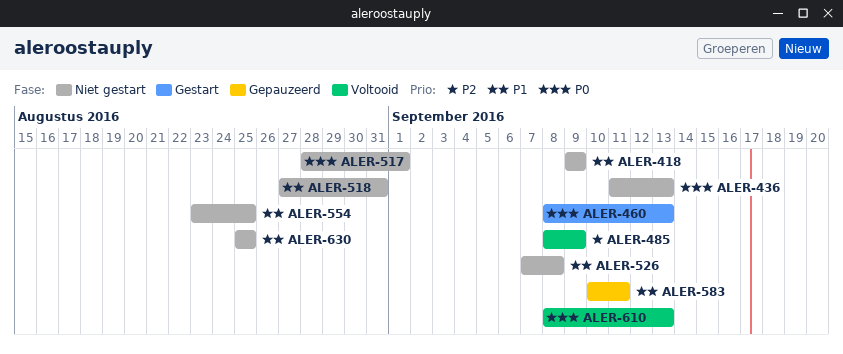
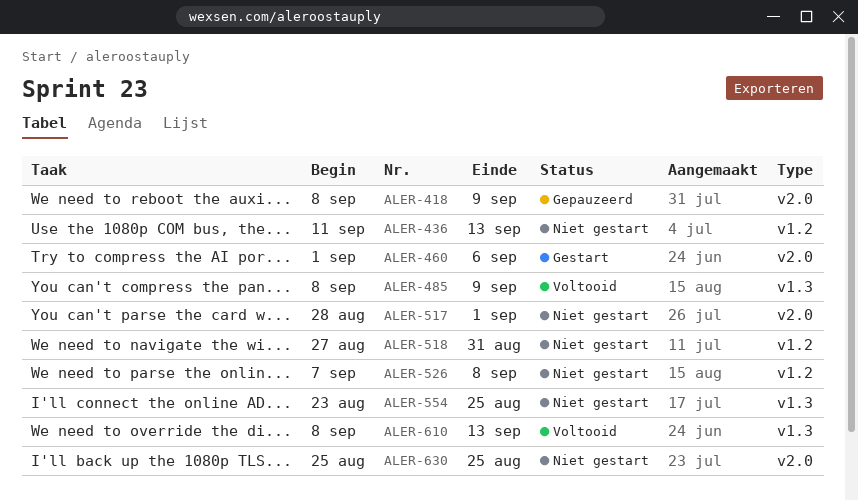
ALER-418, status: Niet gestart -> Gepauzeerd
ALER-418, start: Sep 9 -> Sep 8
ALER-460, start: Sep 8 -> Sep 1
ALER-460, due: Sep 13 -> Sep 6
ALER-583: present -> none

